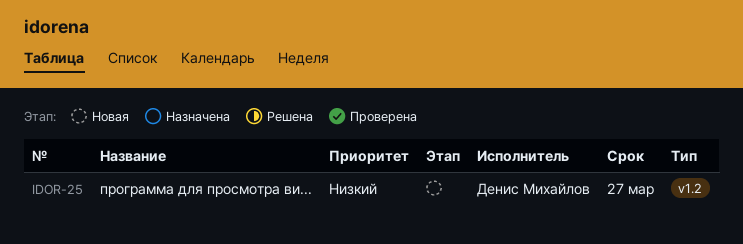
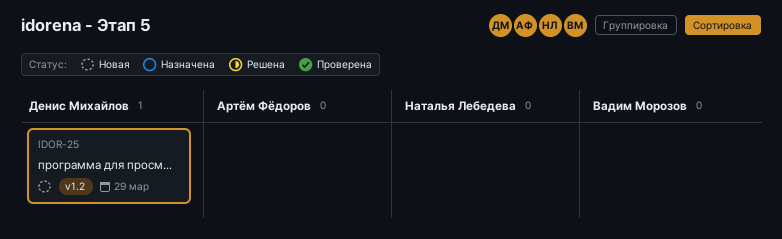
IDOR-25, due: Mar 27 -> Mar 29

